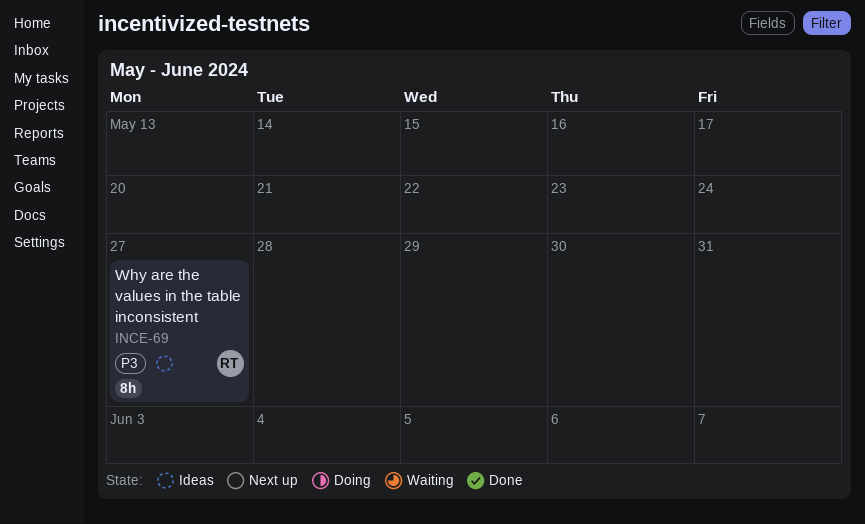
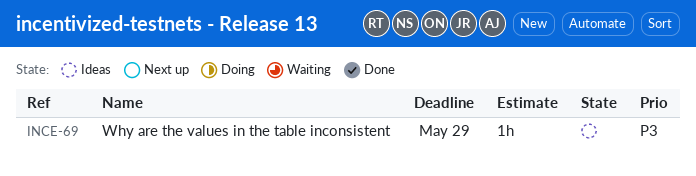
INCE-69, estimate: 8h -> 1h
INCE-69, due: May 27 -> May 29

